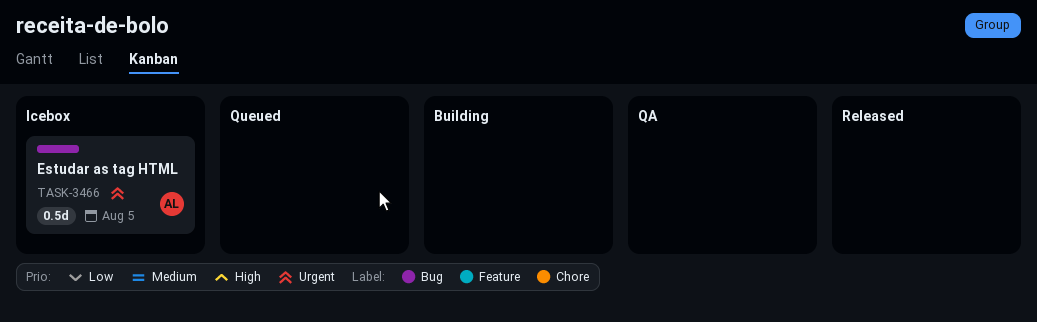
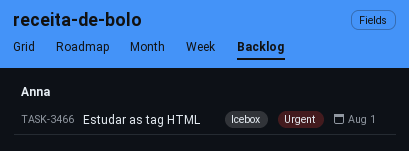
TASK-3466, due: Aug 5 -> Aug 1

